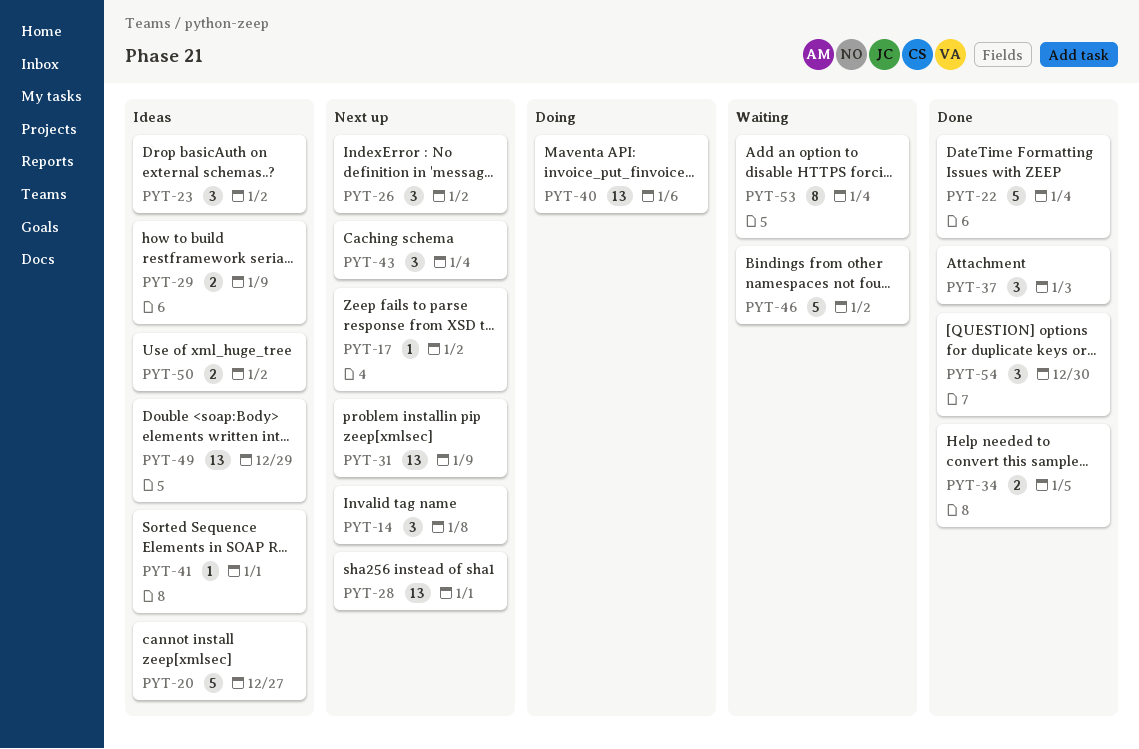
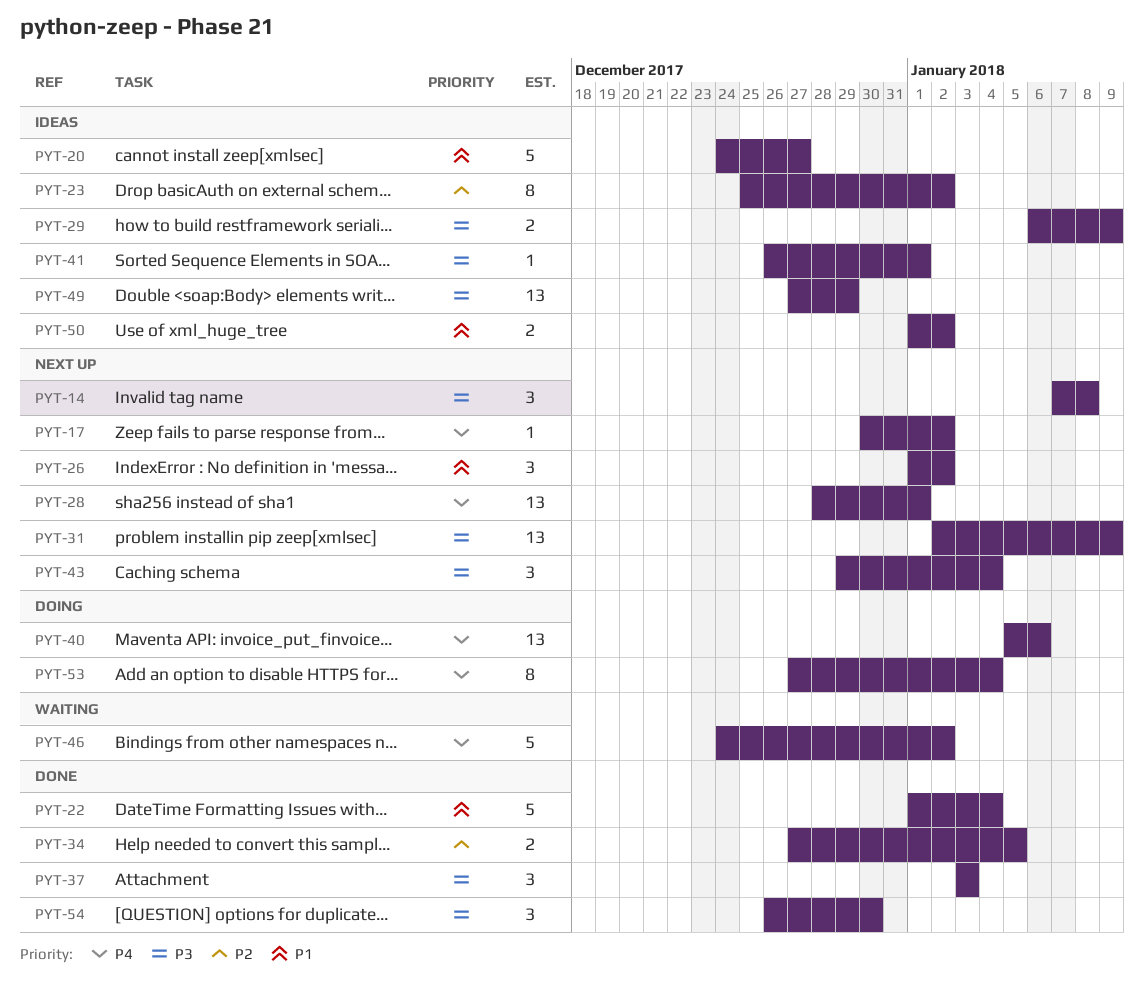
PYT-23, estimate: 3 -> 8
PYT-53, status: Waiting -> Doing

